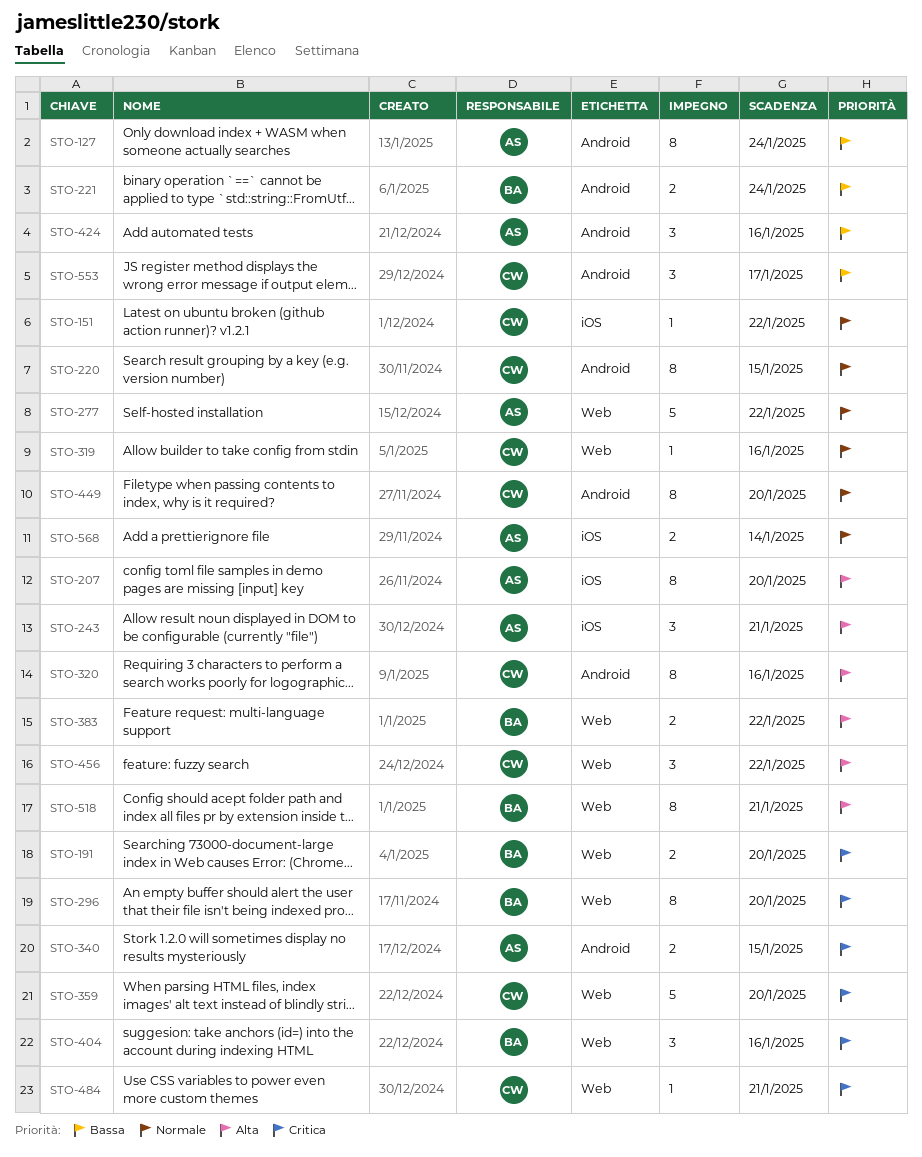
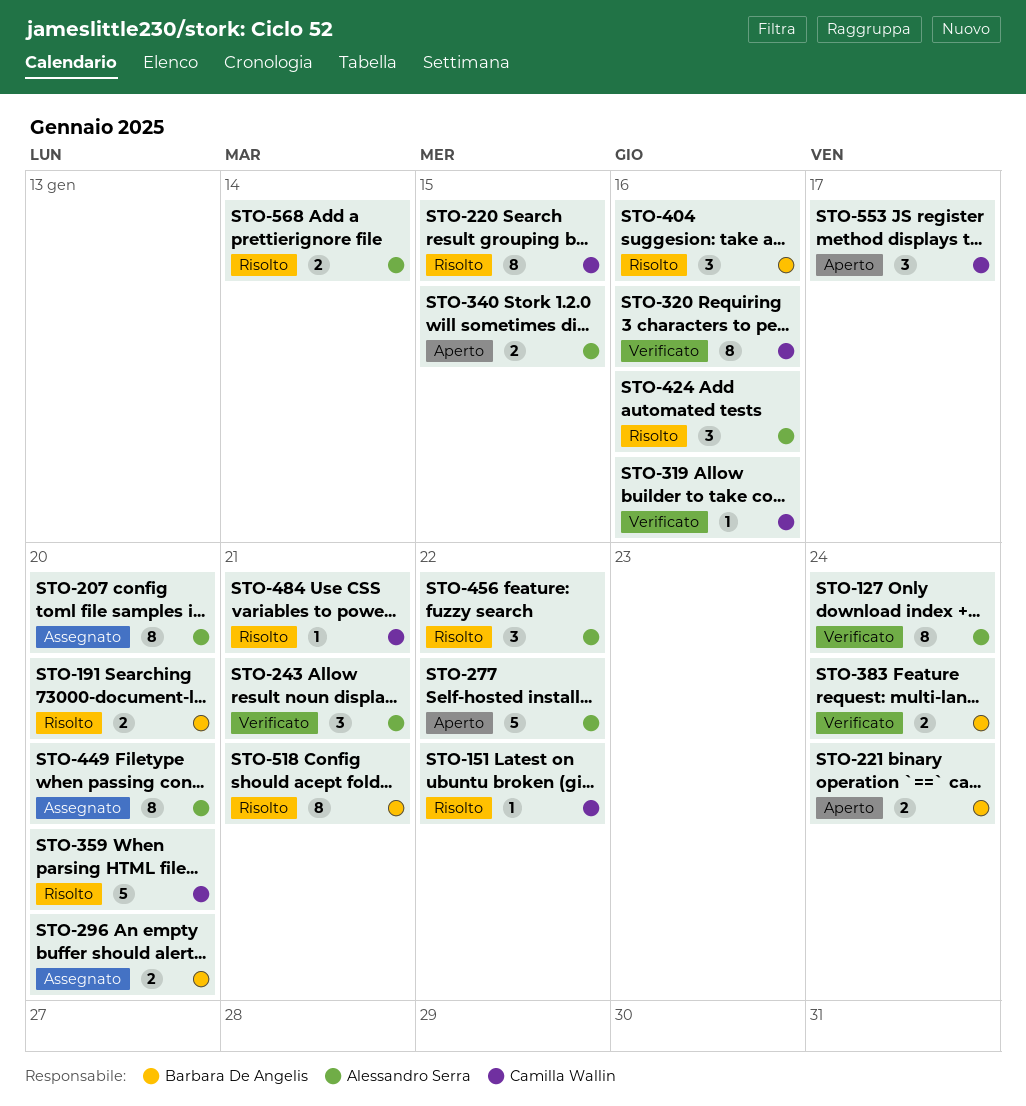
STO-296, estimate: 8 -> 2
STO-383, due: Jan 22 -> Jan 24
STO-449, owner: Camilla Wallin -> Alessandro Serra
STO-456, owner: Camilla Wallin -> Alessandro Serra

